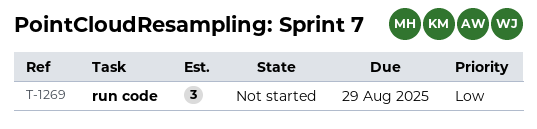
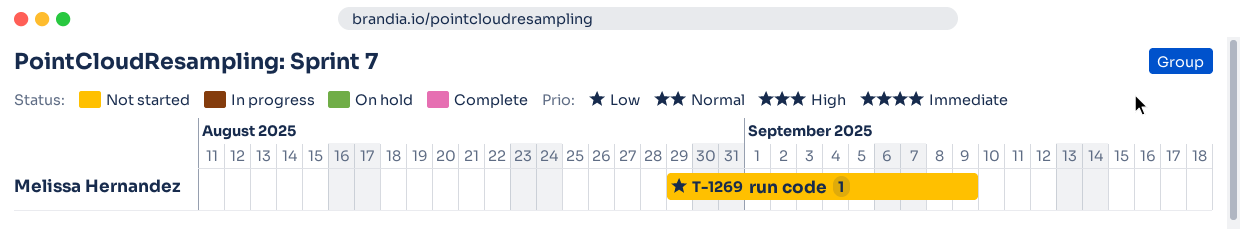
T-1269, estimate: 3 -> 1
T-1269, due: Aug 29 -> Sep 9

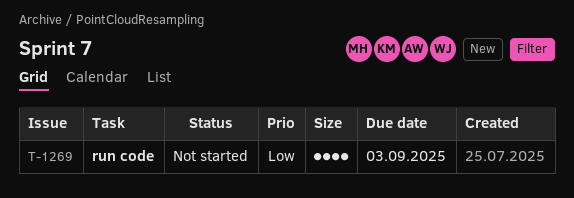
T-1269, estimate: 1 -> 4
T-1269, due: Sep 9 -> Sep 3

